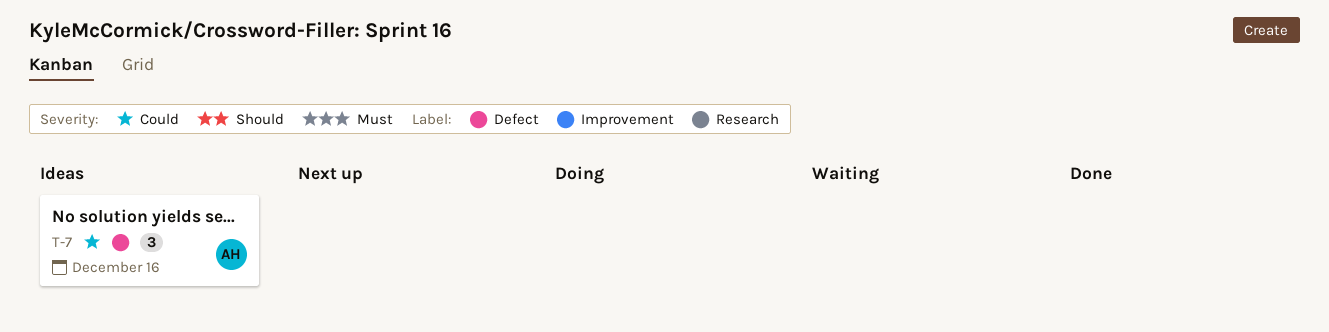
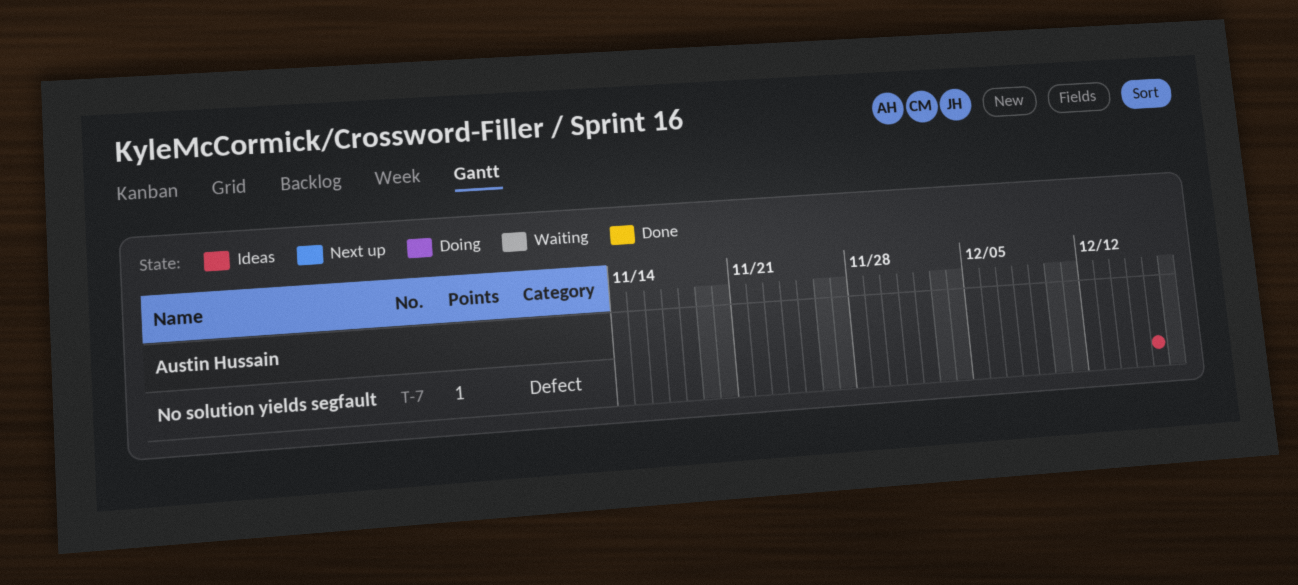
T-7, estimate: 3 -> 1

